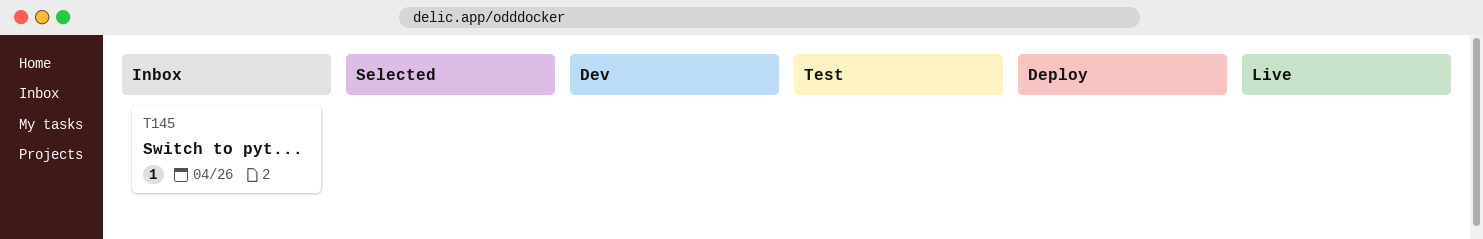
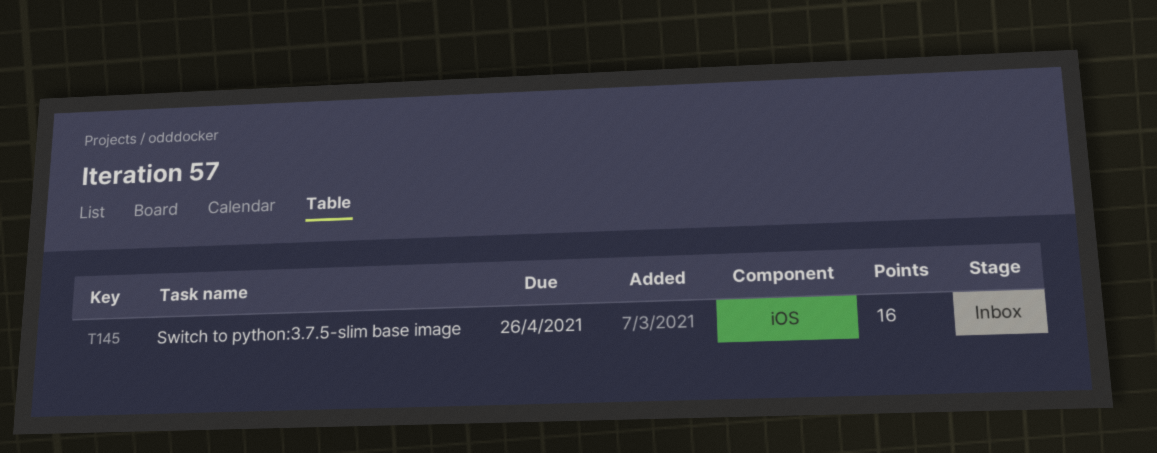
T145, estimate: 1 -> 16

